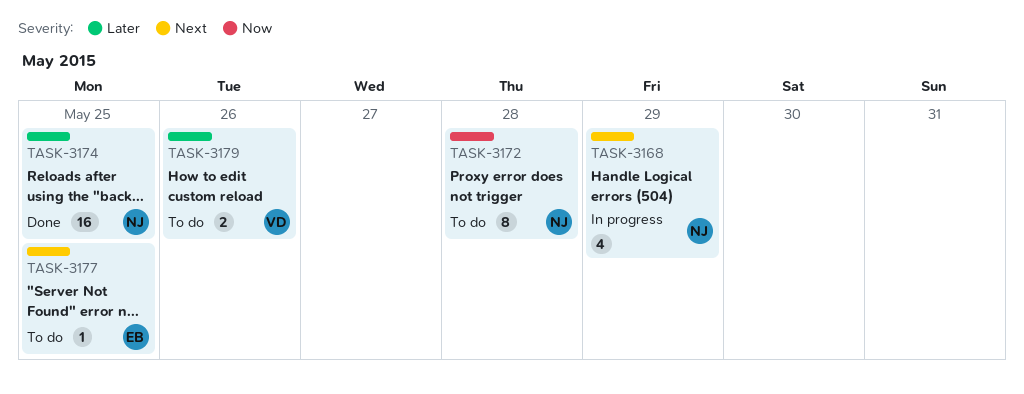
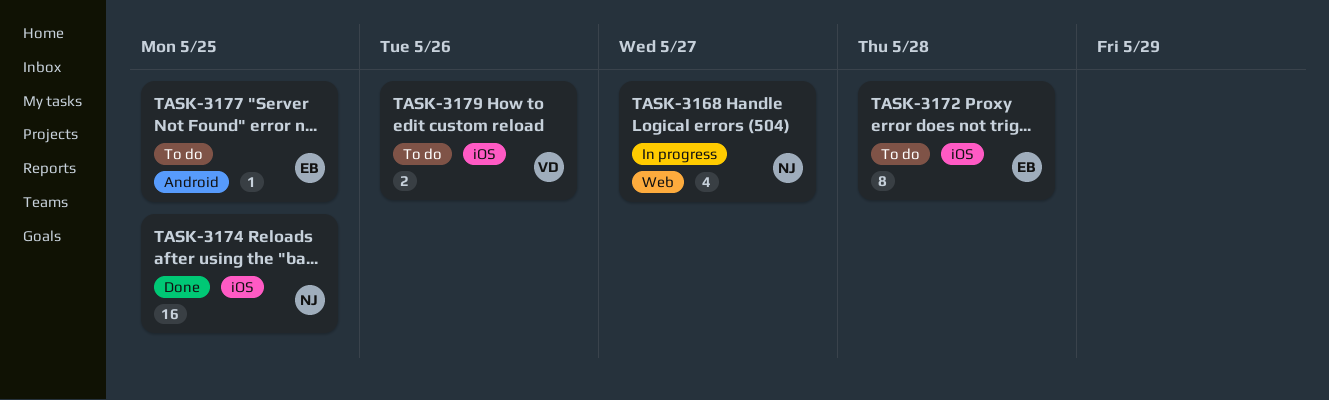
TASK-3168, due: May 29 -> May 27
TASK-3172, owner: NJ -> EB

